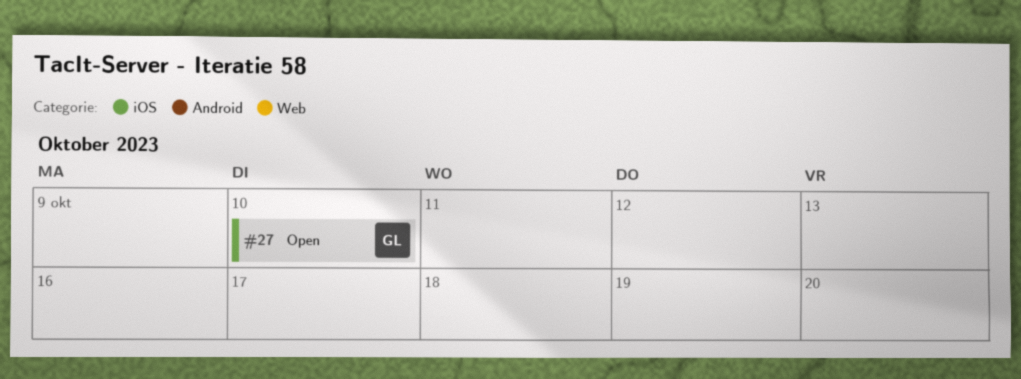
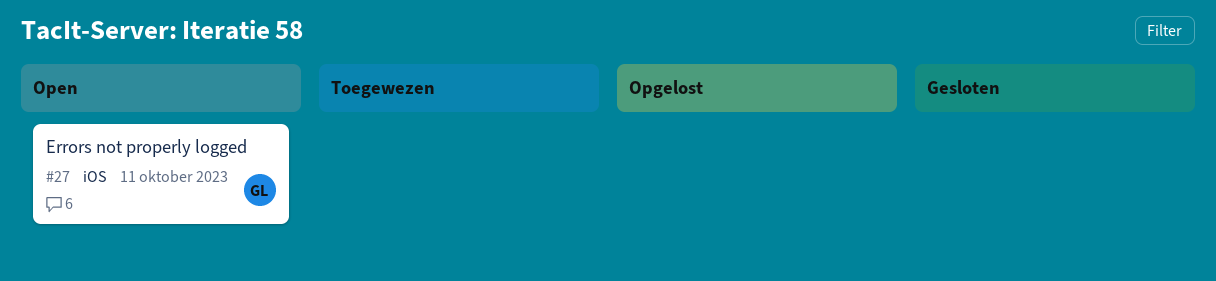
#27, due: Oct 10 -> Oct 11

